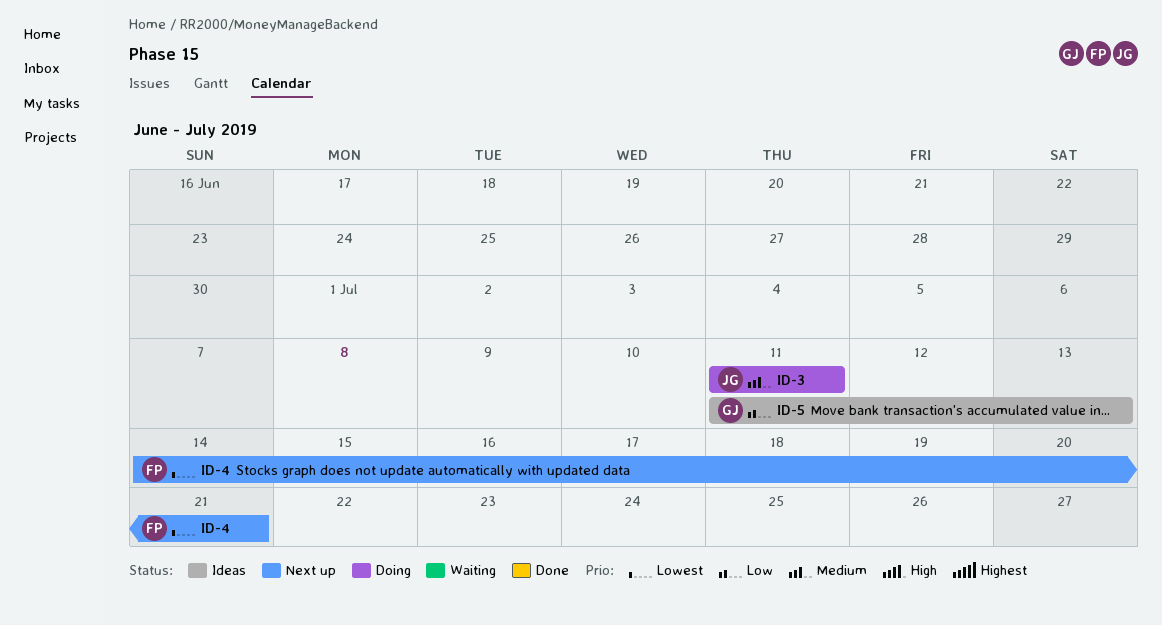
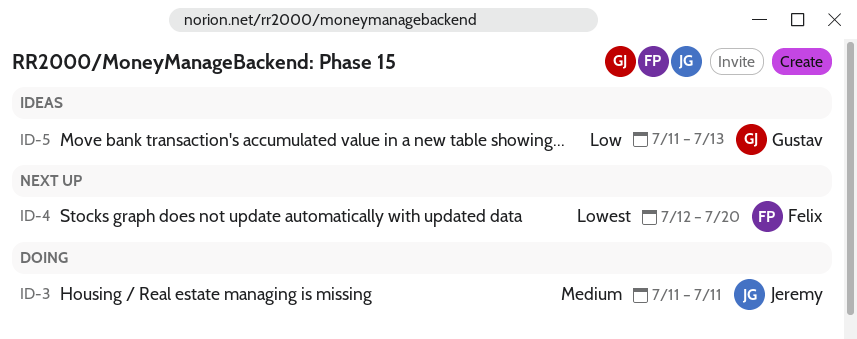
ID-4, start: Jul 14 -> Jul 12
ID-4, due: Jul 21 -> Jul 20

